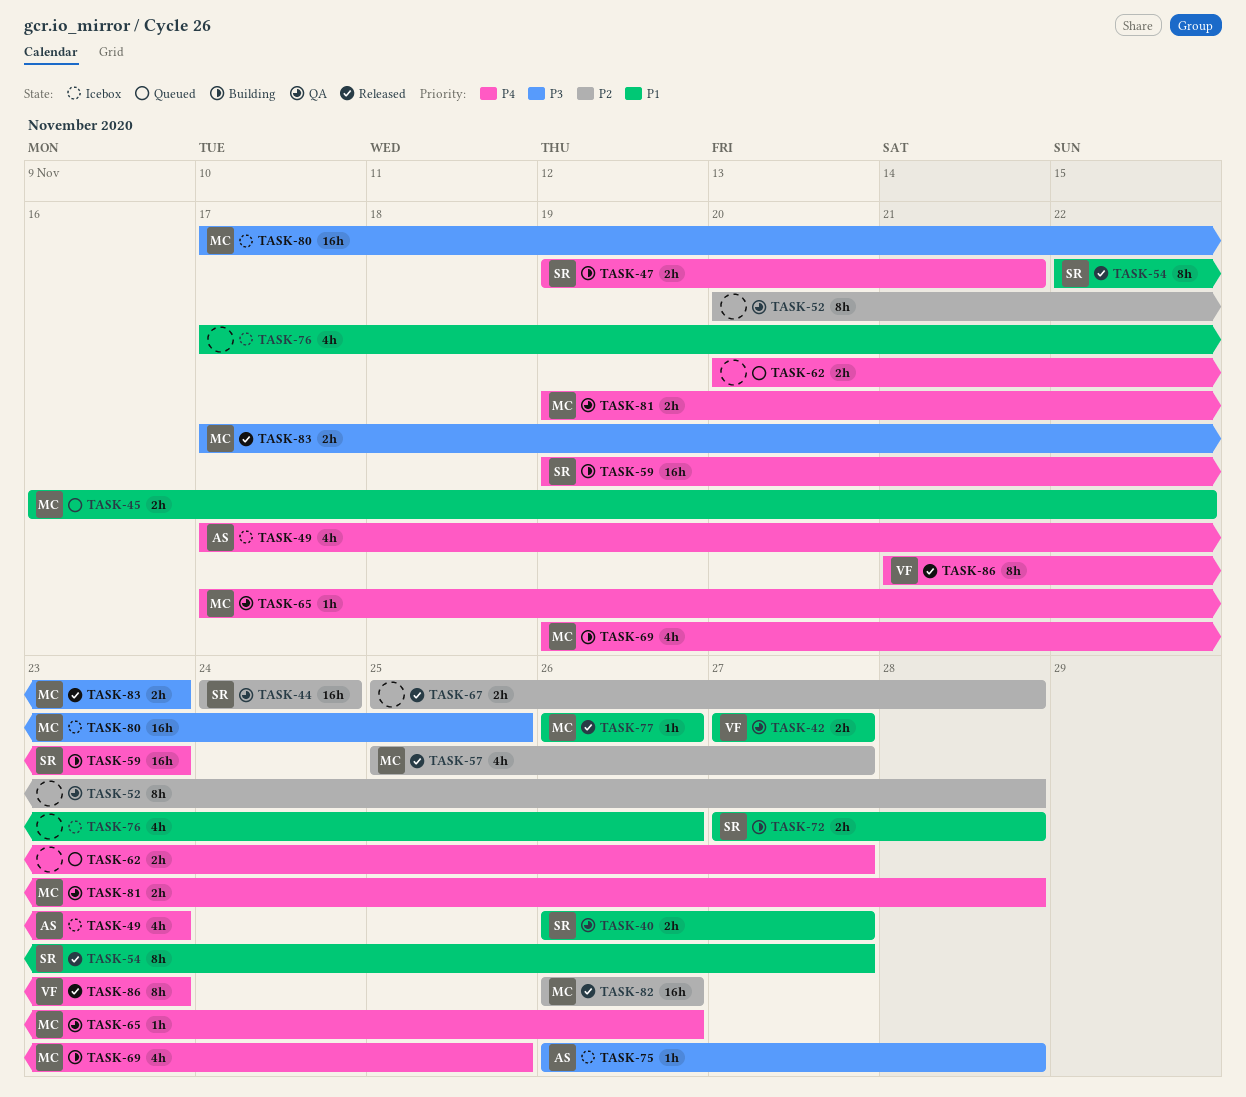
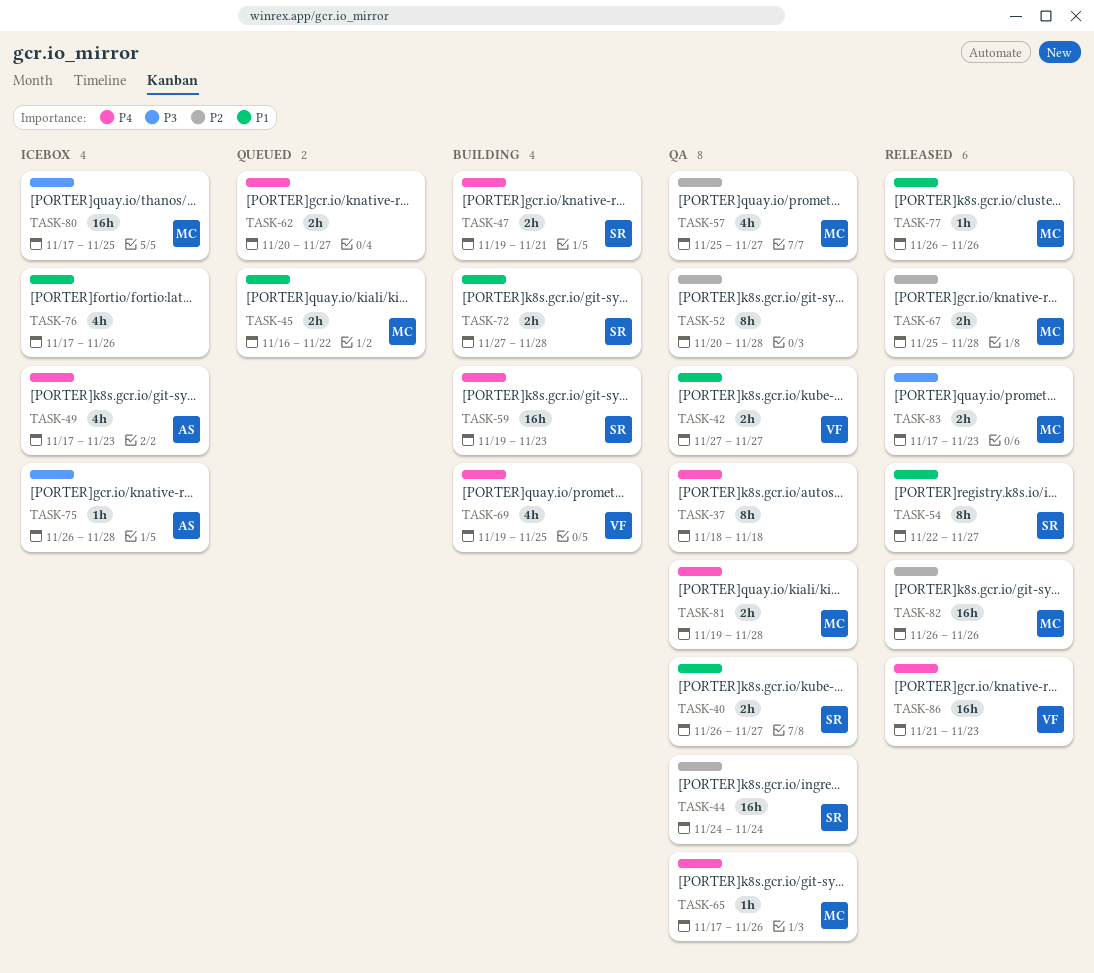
TASK-37: none -> present
TASK-57, status: Released -> QA
TASK-67, owner: none -> MC
TASK-69, owner: MC -> VF
TASK-86, estimate: 8h -> 16h

